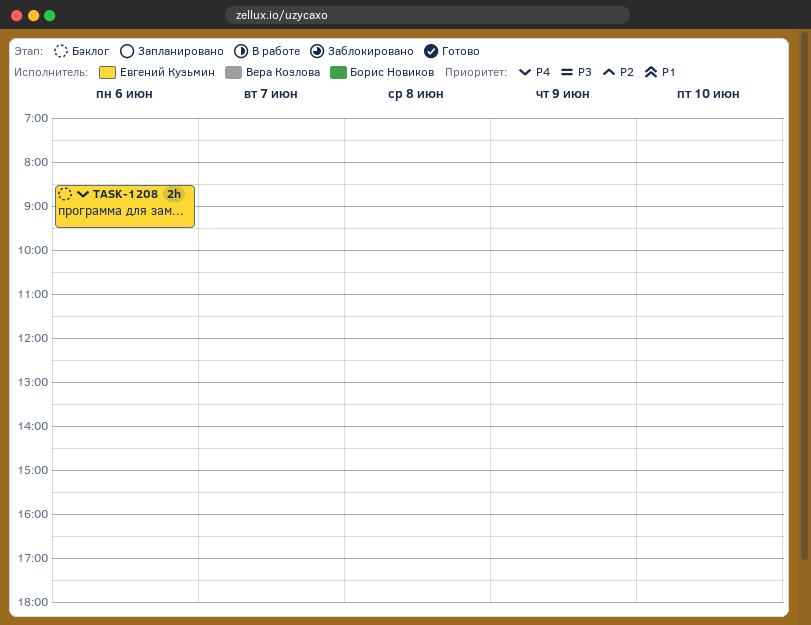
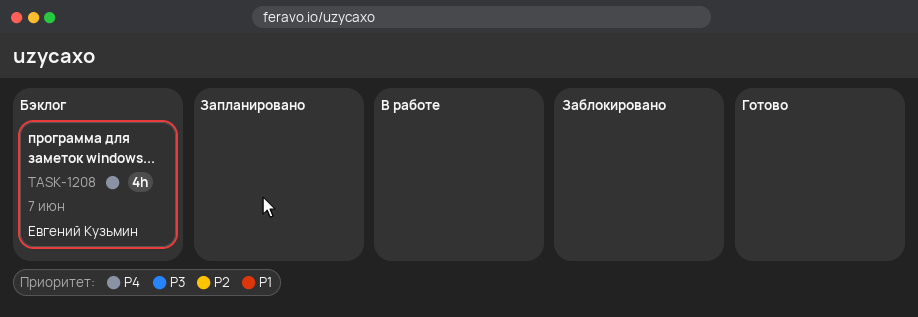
TASK-1208, estimate: 2h -> 4h
TASK-1208, day: Jun 6 -> Jun 7

